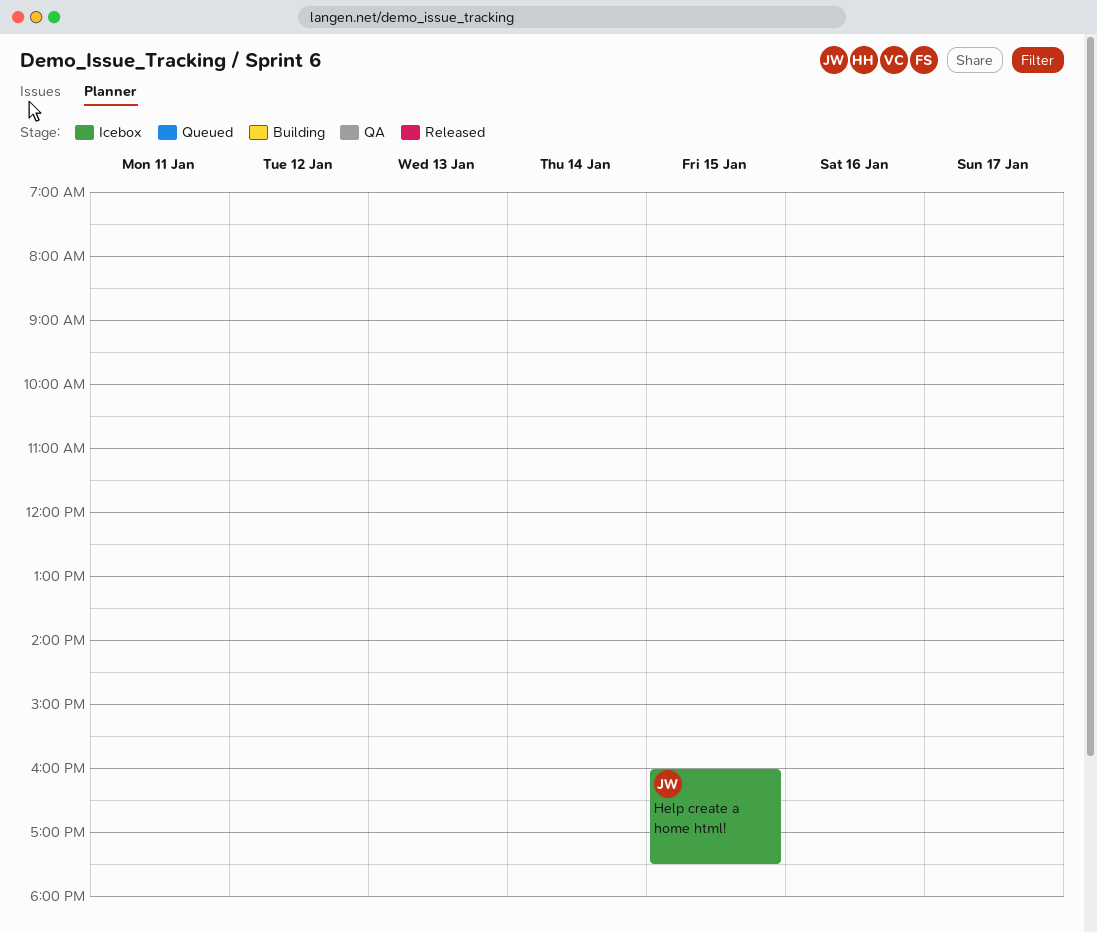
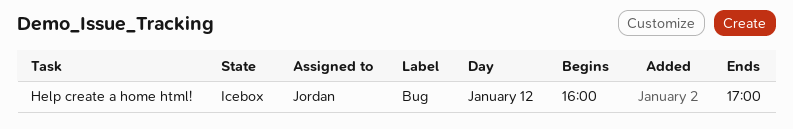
Help create a home html!, day: Jan 15 -> Jan 12
Help create a home html!, ends: 17:30 -> 17:00

